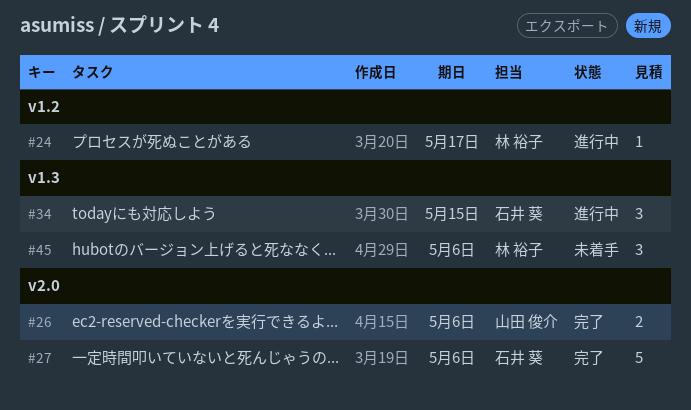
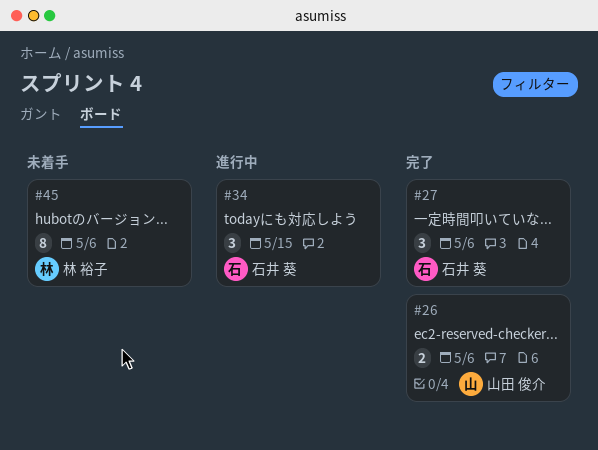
#24: present -> none
#27, estimate: 5 -> 3
#45, estimate: 3 -> 8

